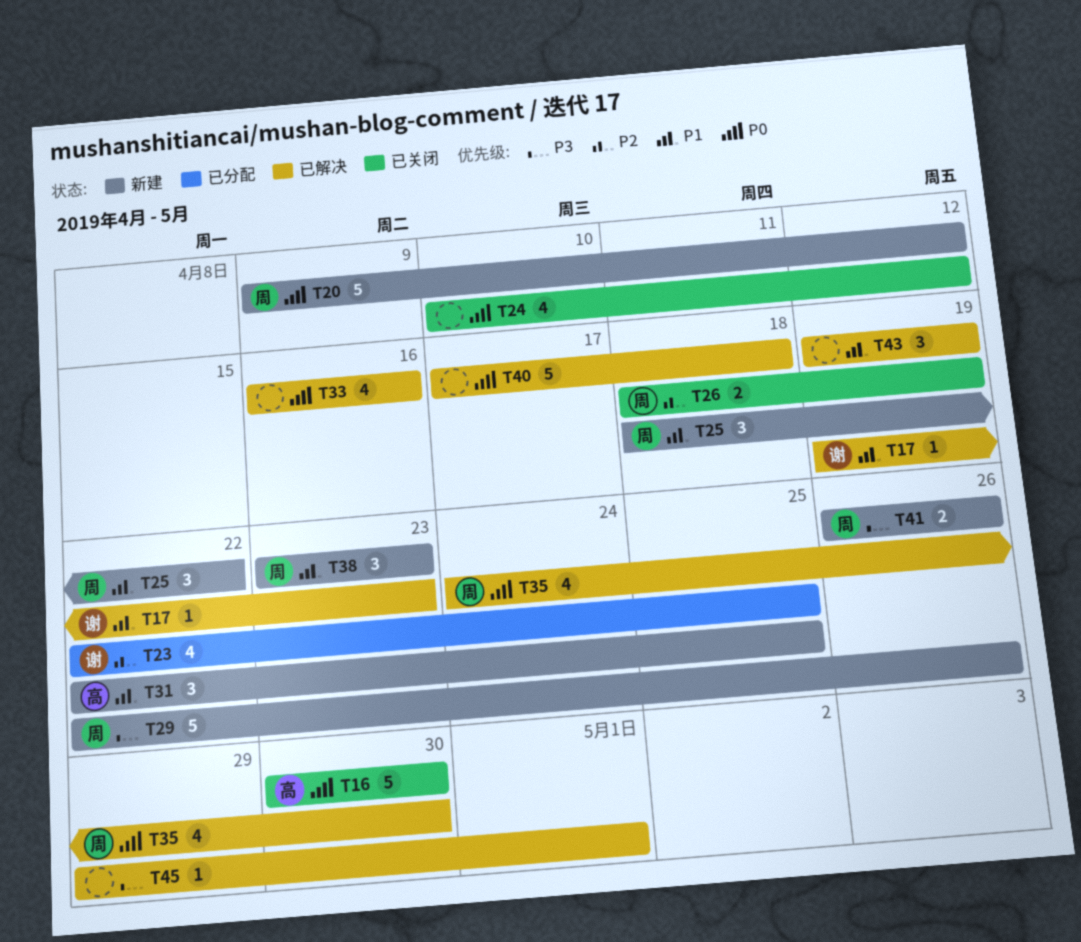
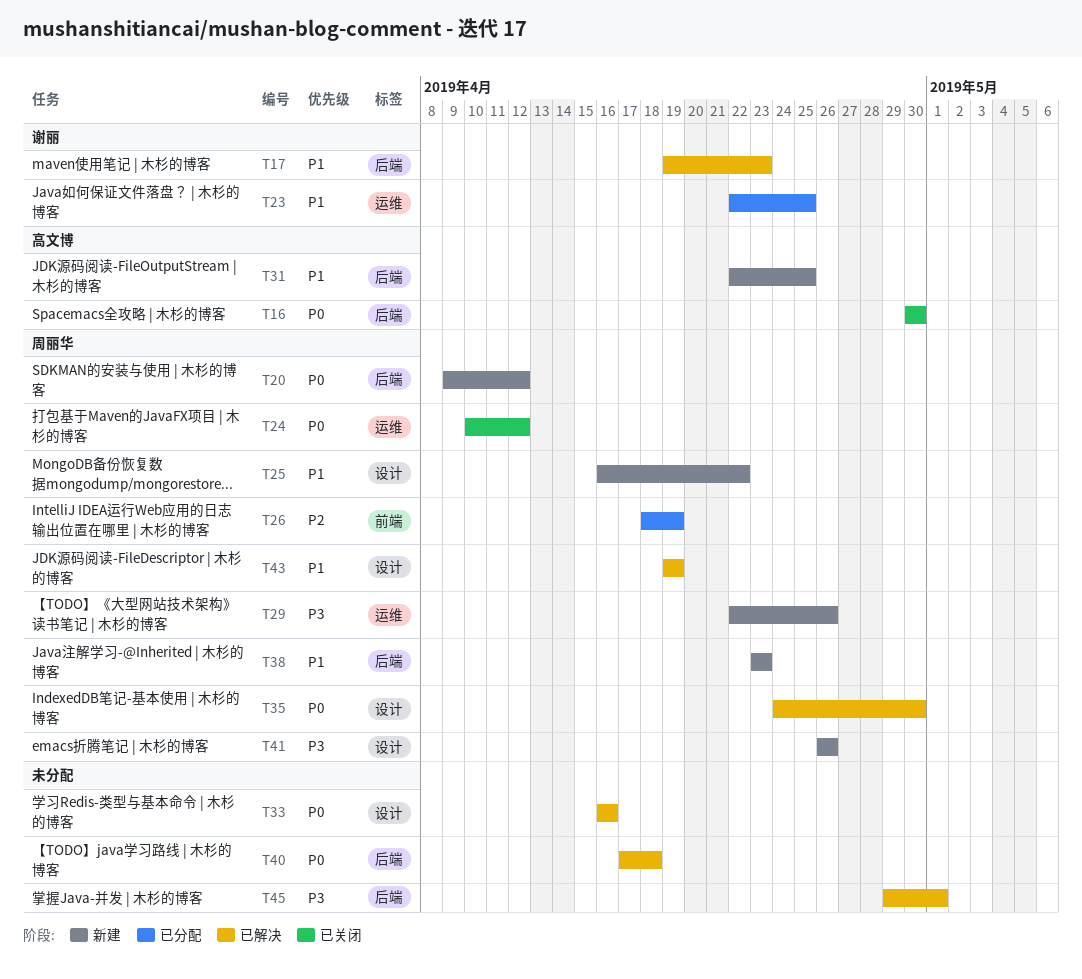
T23, priority: P2 -> P1
T24, owner: none -> 周丽华
T25, start: Apr 18 -> Apr 16
T26, status: 已关闭 -> 已分配
T43, owner: none -> 周丽华

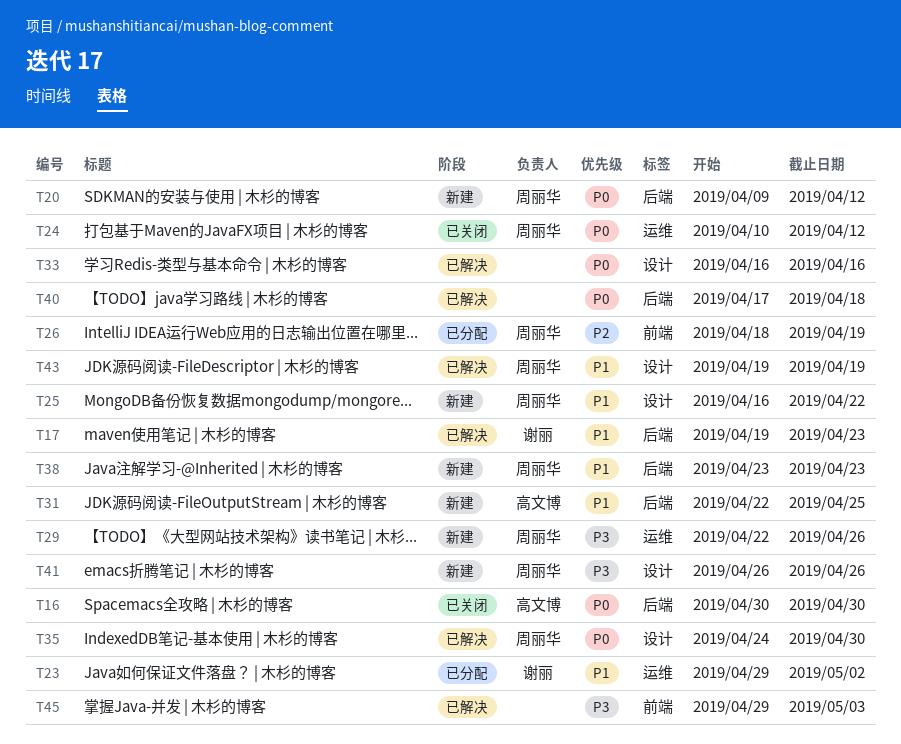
T23, start: Apr 22 -> Apr 29
T23, due: Apr 25 -> May 2
T45, label: 后端 -> 前端
T45, due: May 1 -> May 3

